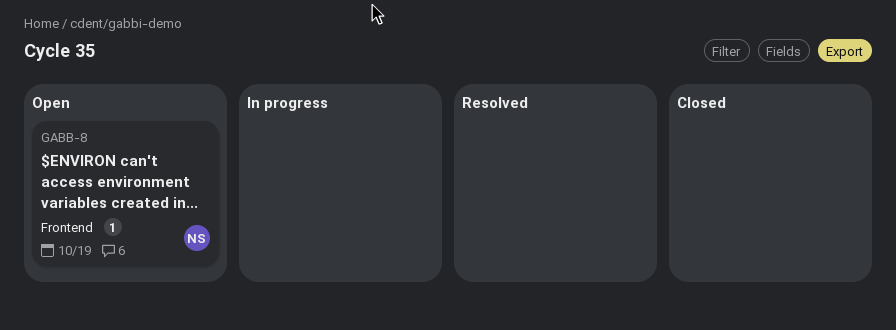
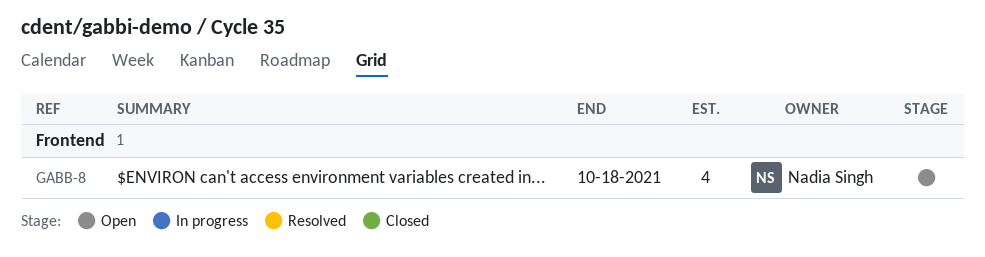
GABB-8, estimate: 1 -> 4
GABB-8, due: Oct 19 -> Oct 18

